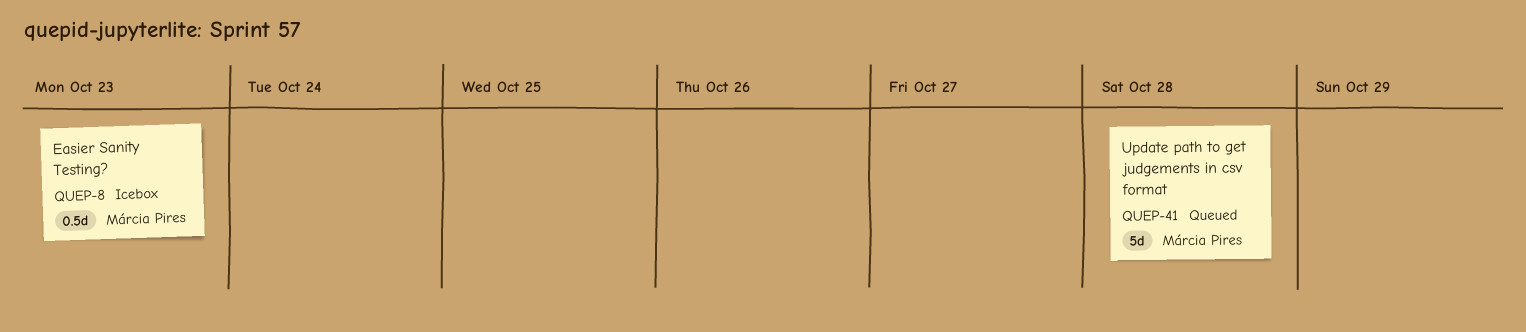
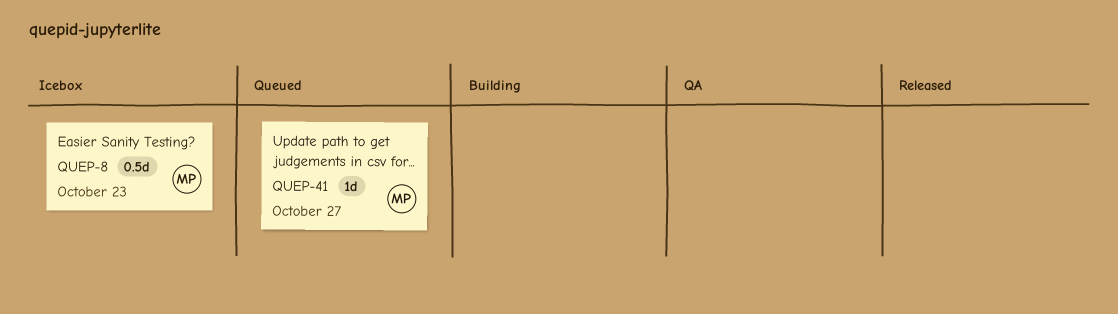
QUEP-41, estimate: 5d -> 1d
QUEP-41, due: Oct 28 -> Oct 27

